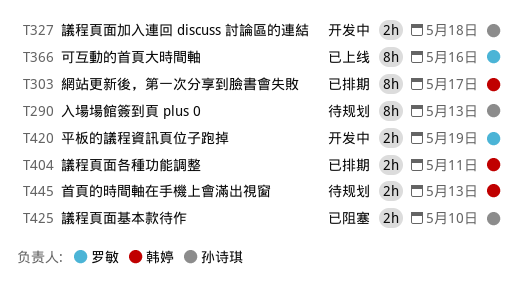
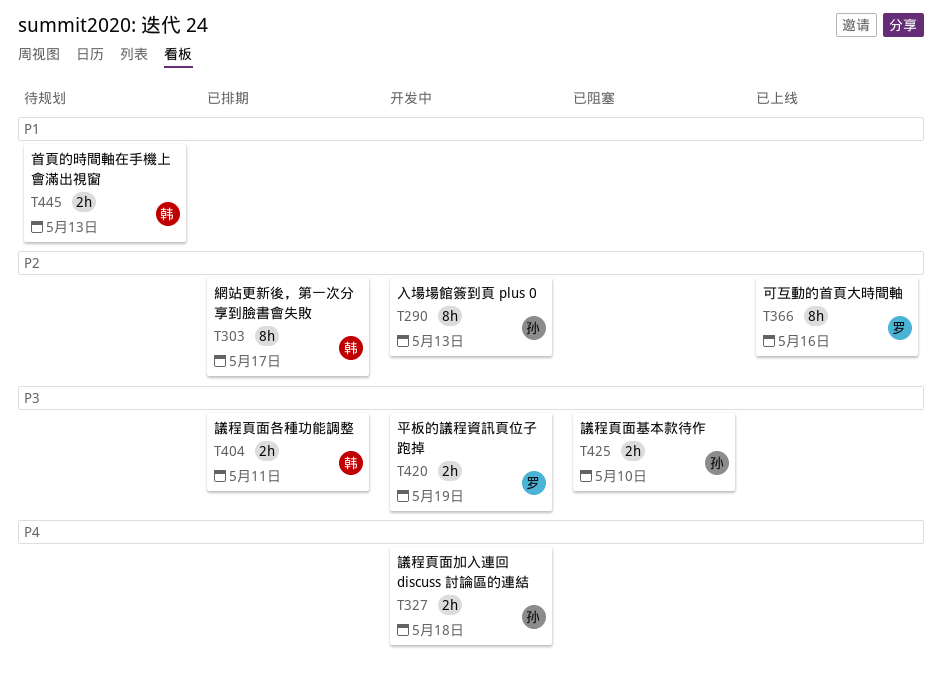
T290, status: 待规划 -> 开发中

